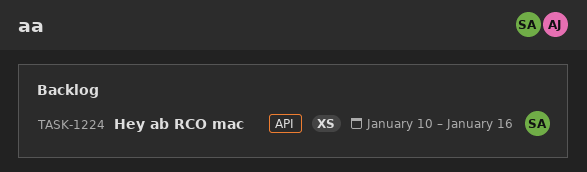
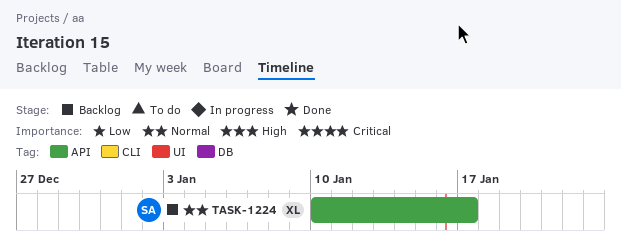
TASK-1224, estimate: XS -> XL
TASK-1224, due: Jan 16 -> Jan 17

